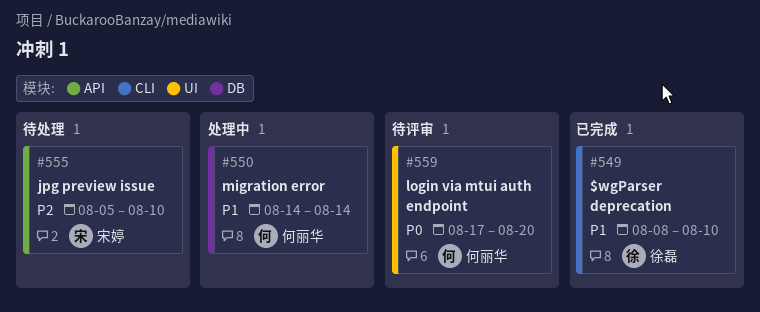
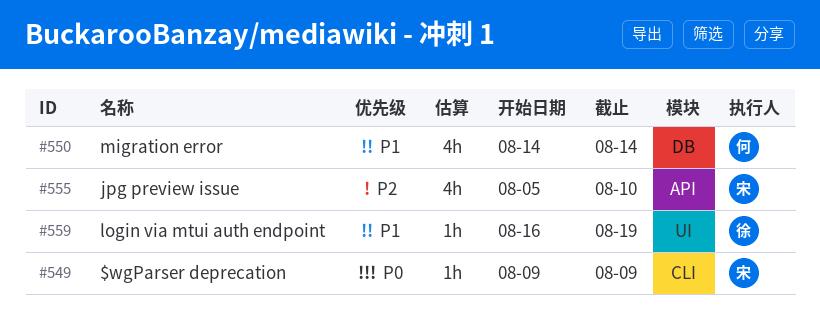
#549, owner: 徐磊 -> 宋婷
#549, priority: P1 -> P0
#549, start: Aug 8 -> Aug 9
#549, due: Aug 10 -> Aug 9
#559, owner: 何丽华 -> 徐磊
#559, priority: P0 -> P1
#559, start: Aug 17 -> Aug 16
#559, due: Aug 20 -> Aug 19

